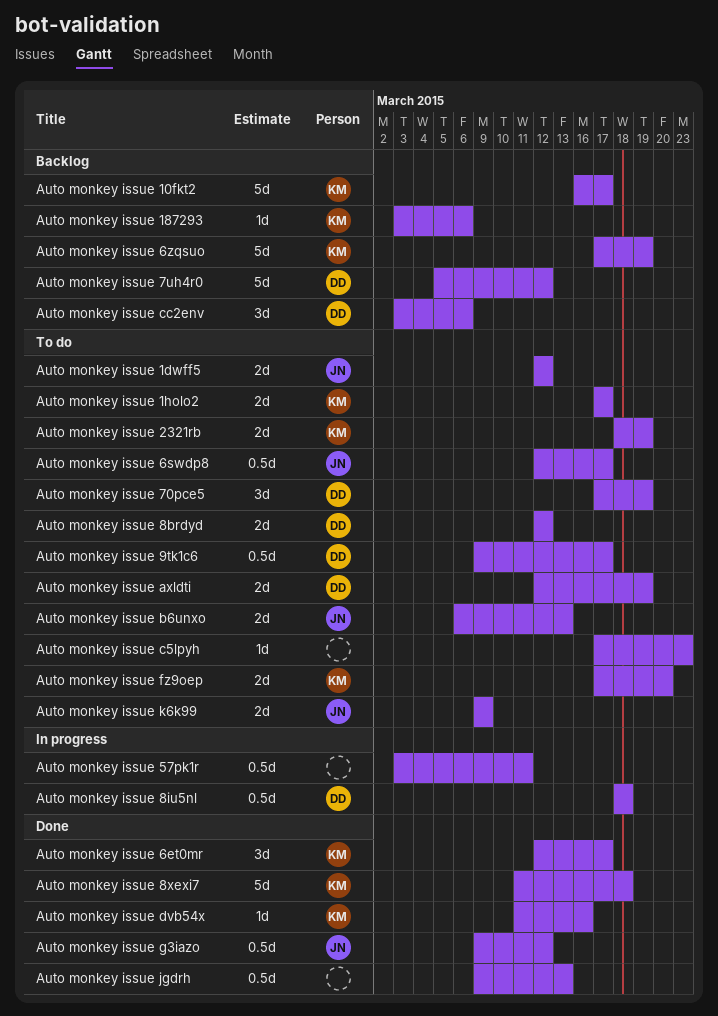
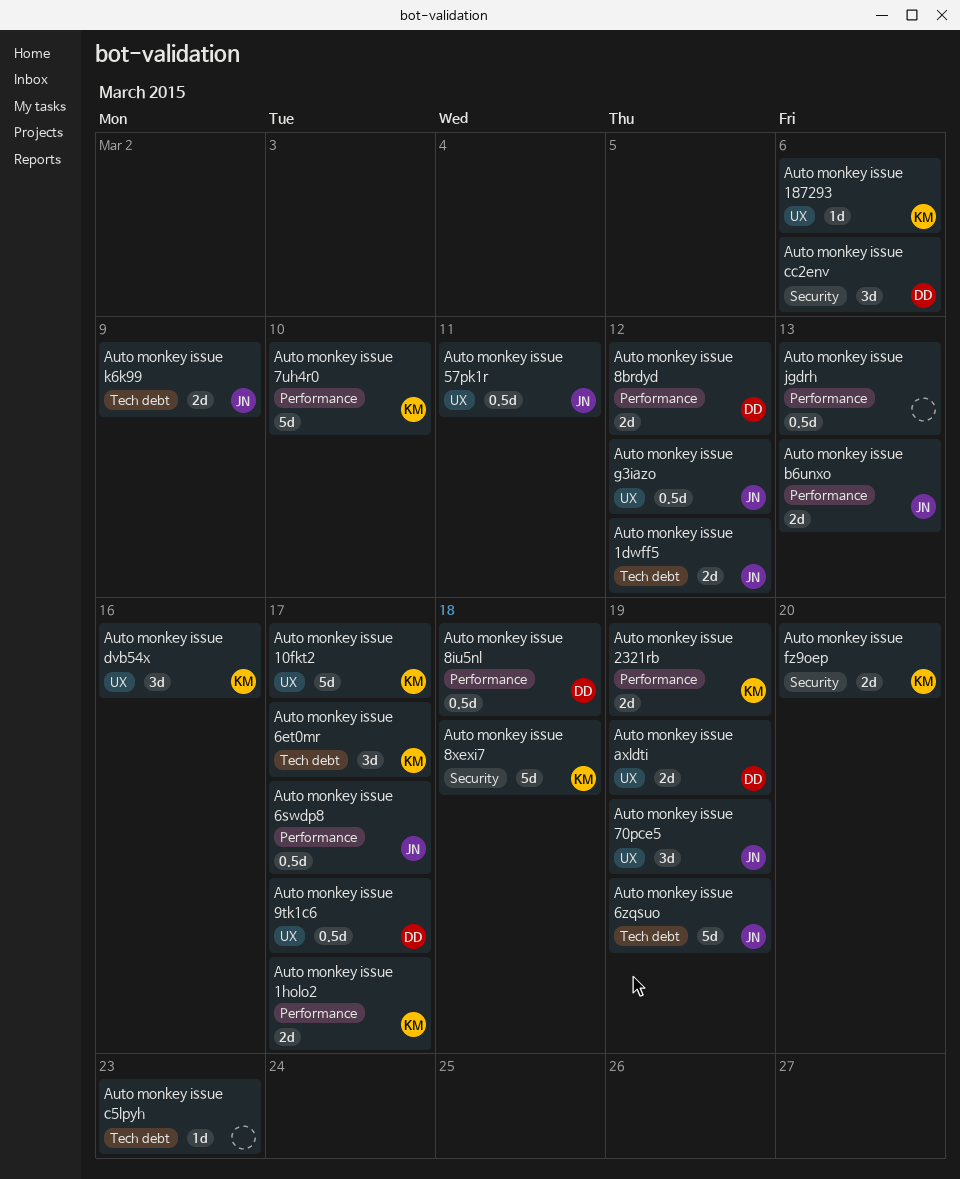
Auto monkey issue 57pk1r, owner: none -> JN
Auto monkey issue 6zqsuo, owner: KM -> JN
Auto monkey issue 70pce5, owner: DD -> JN
Auto monkey issue 7uh4r0, owner: DD -> KM
Auto monkey issue 7uh4r0, due: Mar 12 -> Mar 10
Auto monkey issue dvb54x, estimate: 1d -> 3d

